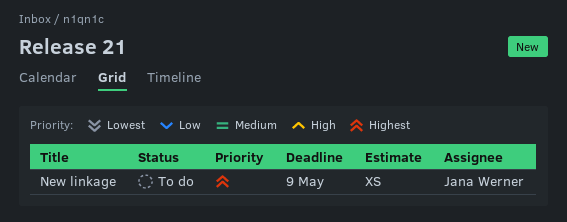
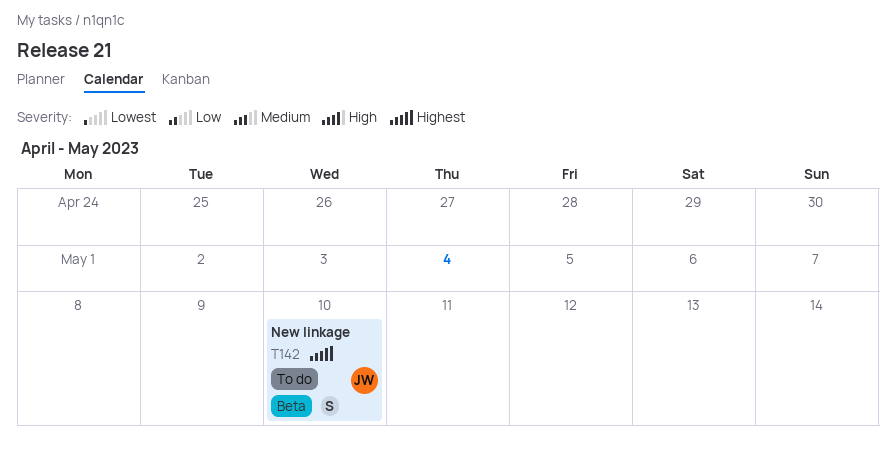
New linkage, estimate: XS -> S
New linkage, due: May 9 -> May 10

